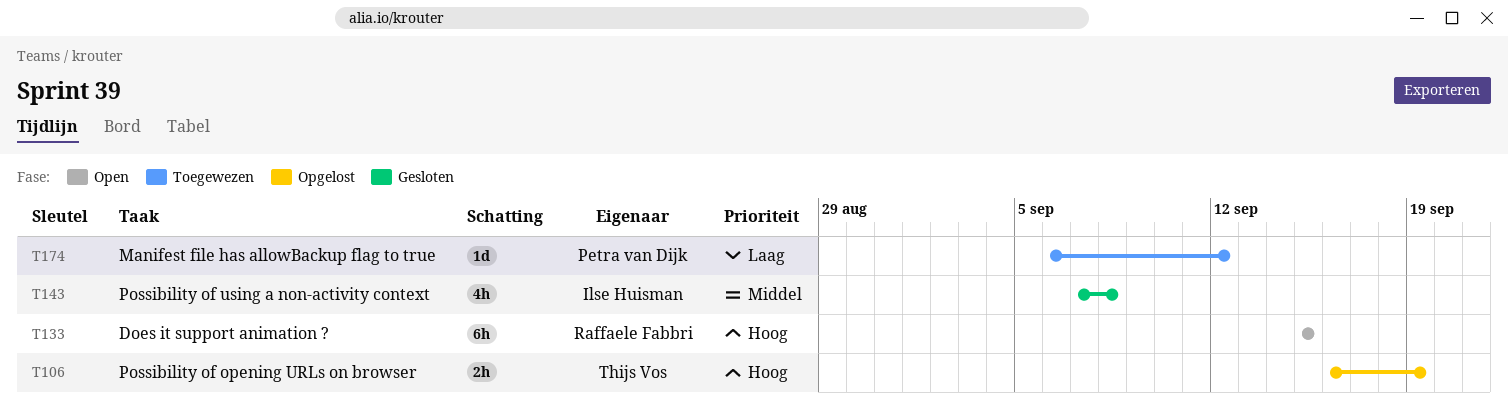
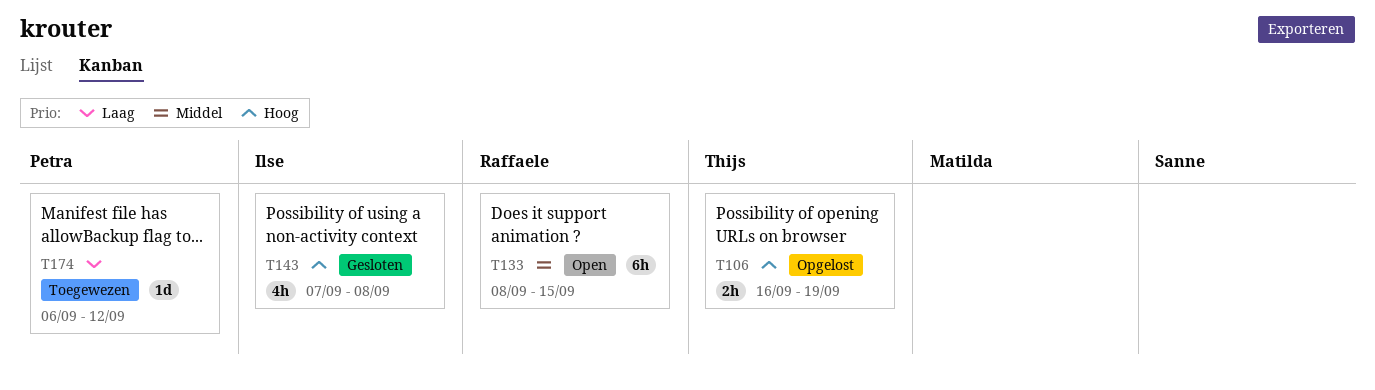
T133, priority: Hoog -> Middel
T133, start: Sep 15 -> Sep 8
T143, priority: Middel -> Hoog

